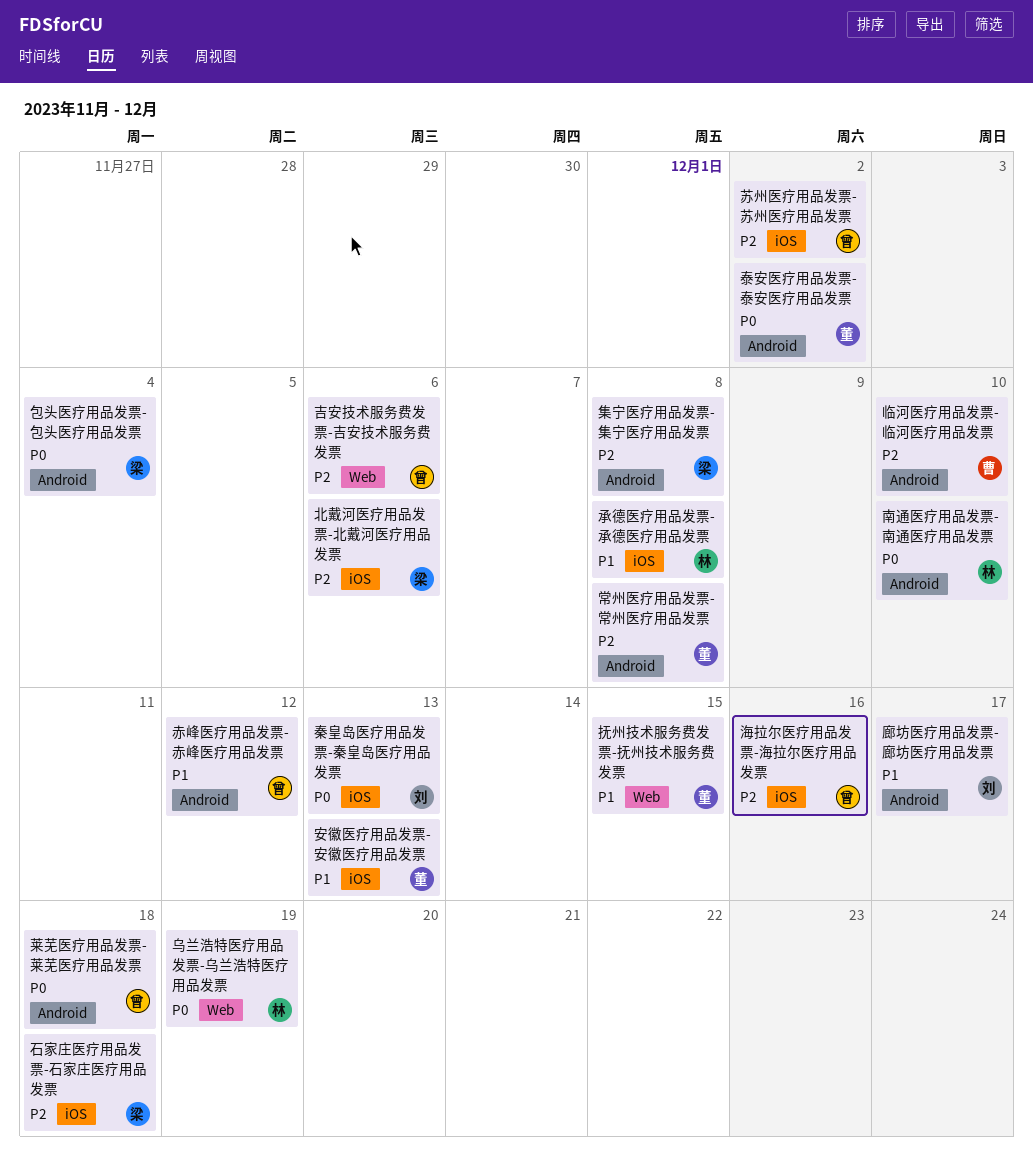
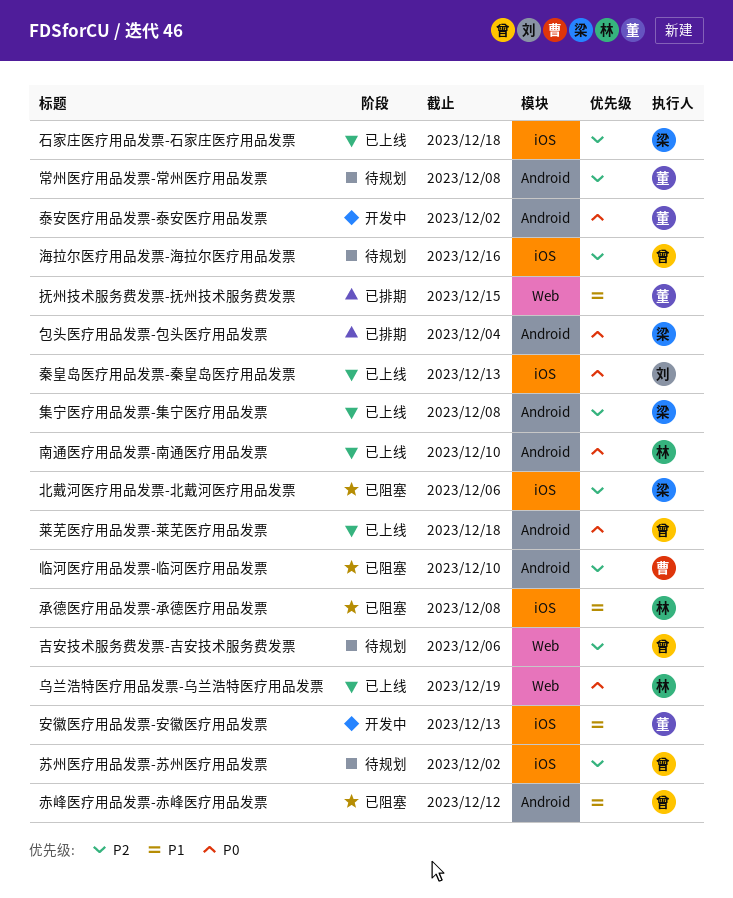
廊坊医疗用品发票-廊坊医疗用品发票: present -> none

